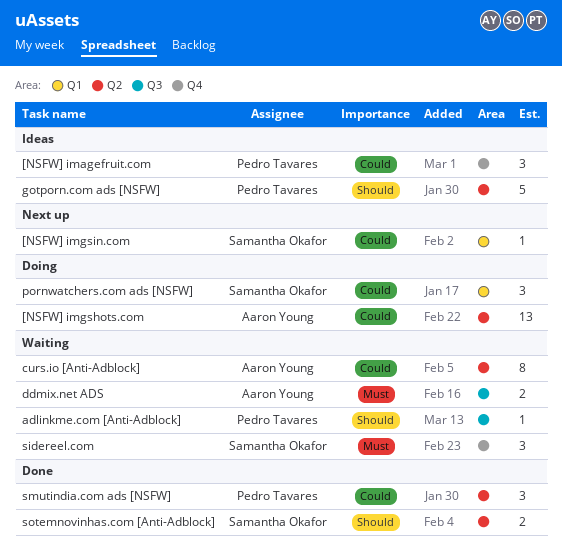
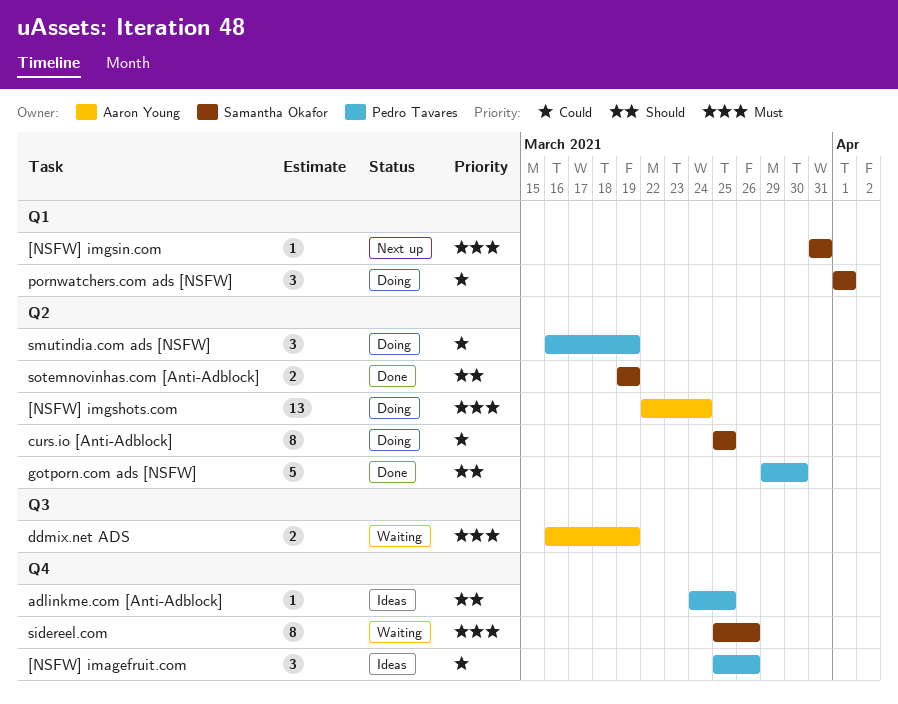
[NSFW] imgshots.com, priority: Could -> Must
[NSFW] imgsin.com, priority: Could -> Must
adlinkme.com [Anti-Adblock], status: Waiting -> Ideas
adlinkme.com [Anti-Adblock], label: Q3 -> Q4
curs.io [Anti-Adblock], status: Waiting -> Doing
curs.io [Anti-Adblock], owner: Aaron Young -> Samantha Okafor
gotporn.com ads [NSFW], status: Ideas -> Done
sidereel.com, estimate: 3 -> 8
smutindia.com ads [NSFW], status: Done -> Doing

